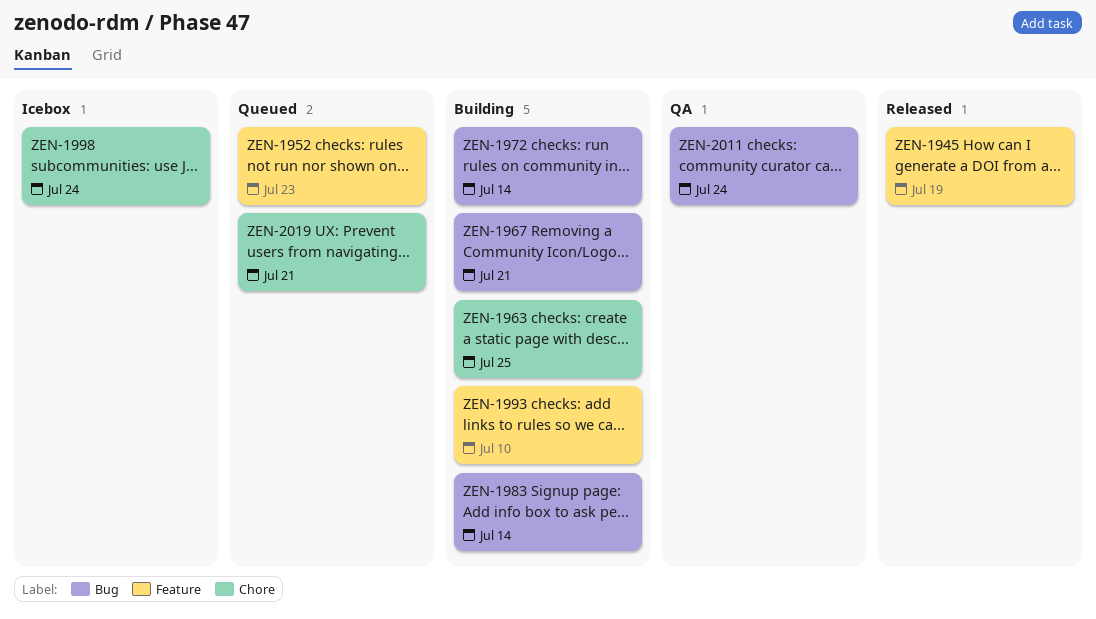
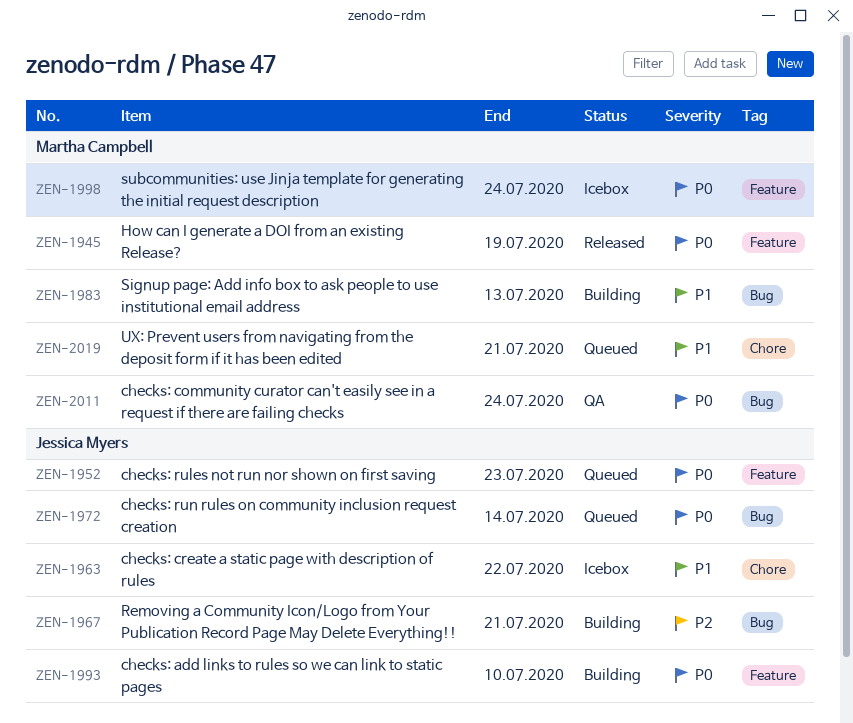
ZEN-1963, status: Building -> Icebox
ZEN-1963, due: Jul 25 -> Jul 22
ZEN-1972, status: Building -> Queued
ZEN-1983, due: Jul 14 -> Jul 13
ZEN-1998, label: Chore -> Feature

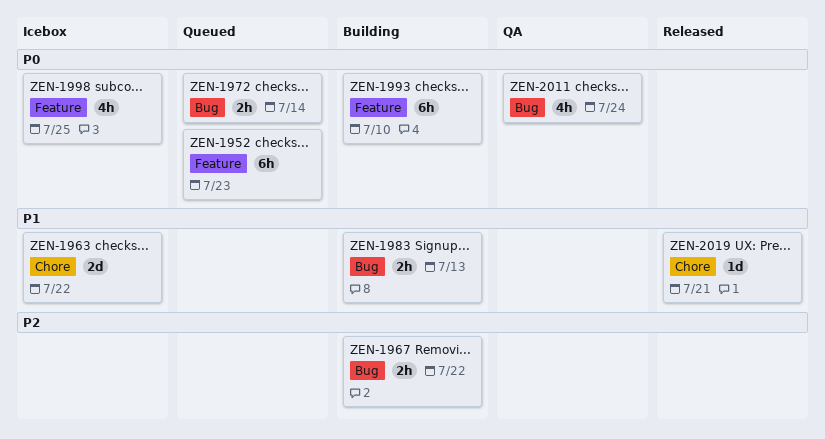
ZEN-1945: present -> none
ZEN-1967, due: Jul 21 -> Jul 22
ZEN-1998, due: Jul 24 -> Jul 25
ZEN-2019, status: Queued -> Released

